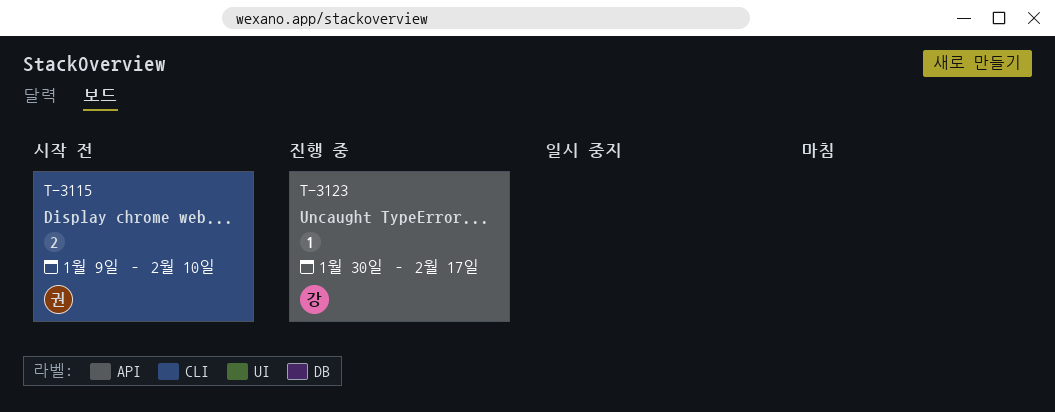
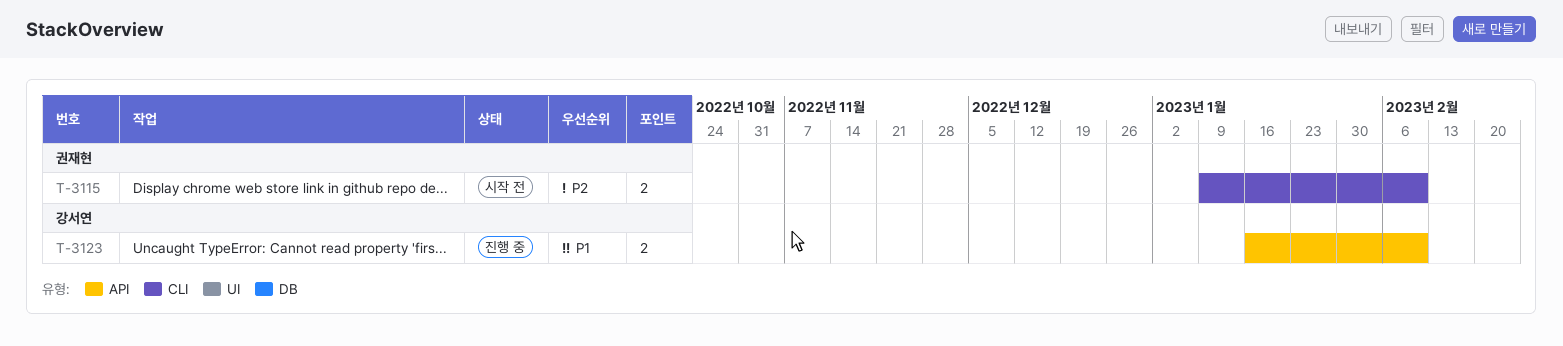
T-3123, estimate: 1 -> 2
T-3123, start: Jan 30 -> Jan 16
T-3123, due: Feb 17 -> Feb 10

